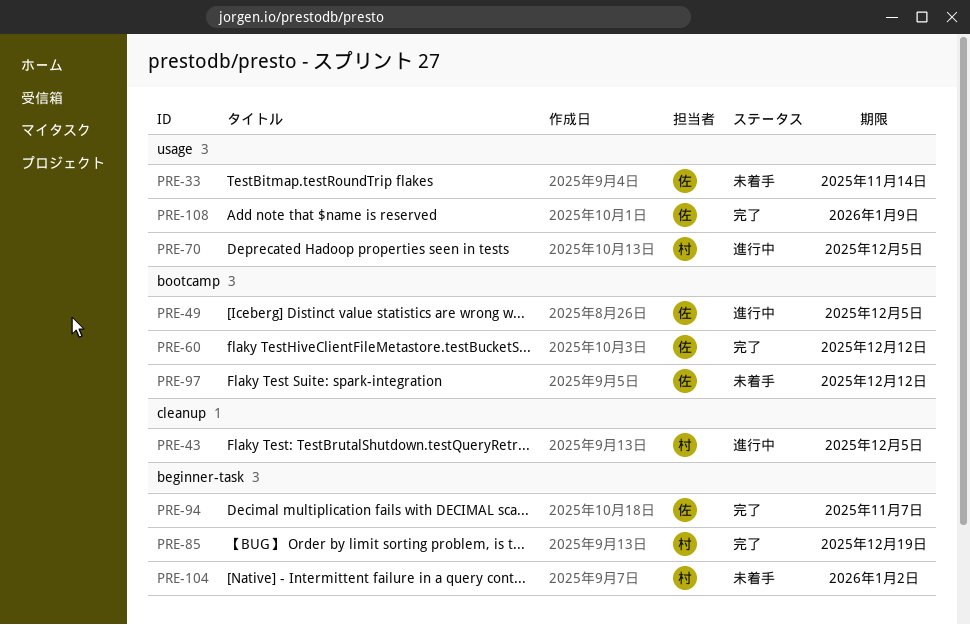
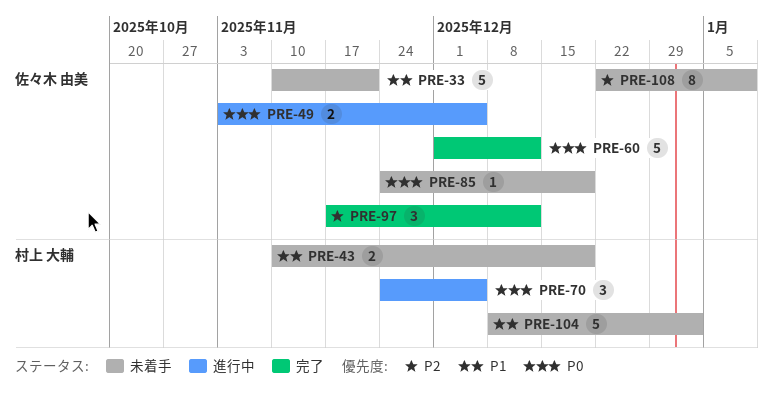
PRE-33, due: Nov 14 -> Nov 21
PRE-43, status: 進行中 -> 未着手
PRE-43, due: Dec 5 -> Dec 19
PRE-85, status: 完了 -> 未着手
PRE-85, owner: 村上 大輔 -> 佐々木 由美
PRE-94: present -> none
PRE-97, status: 未着手 -> 完了
PRE-108, status: 完了 -> 未着手

